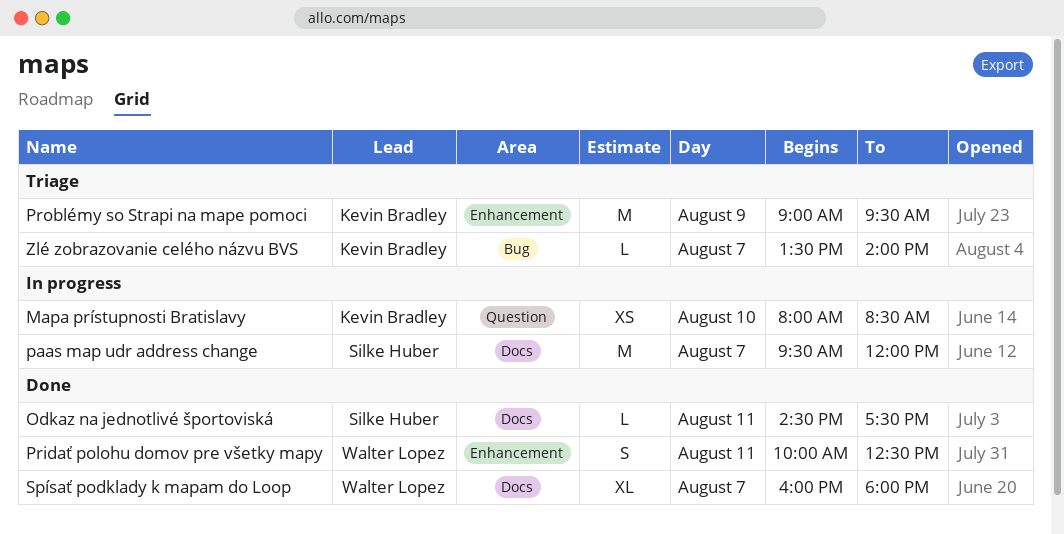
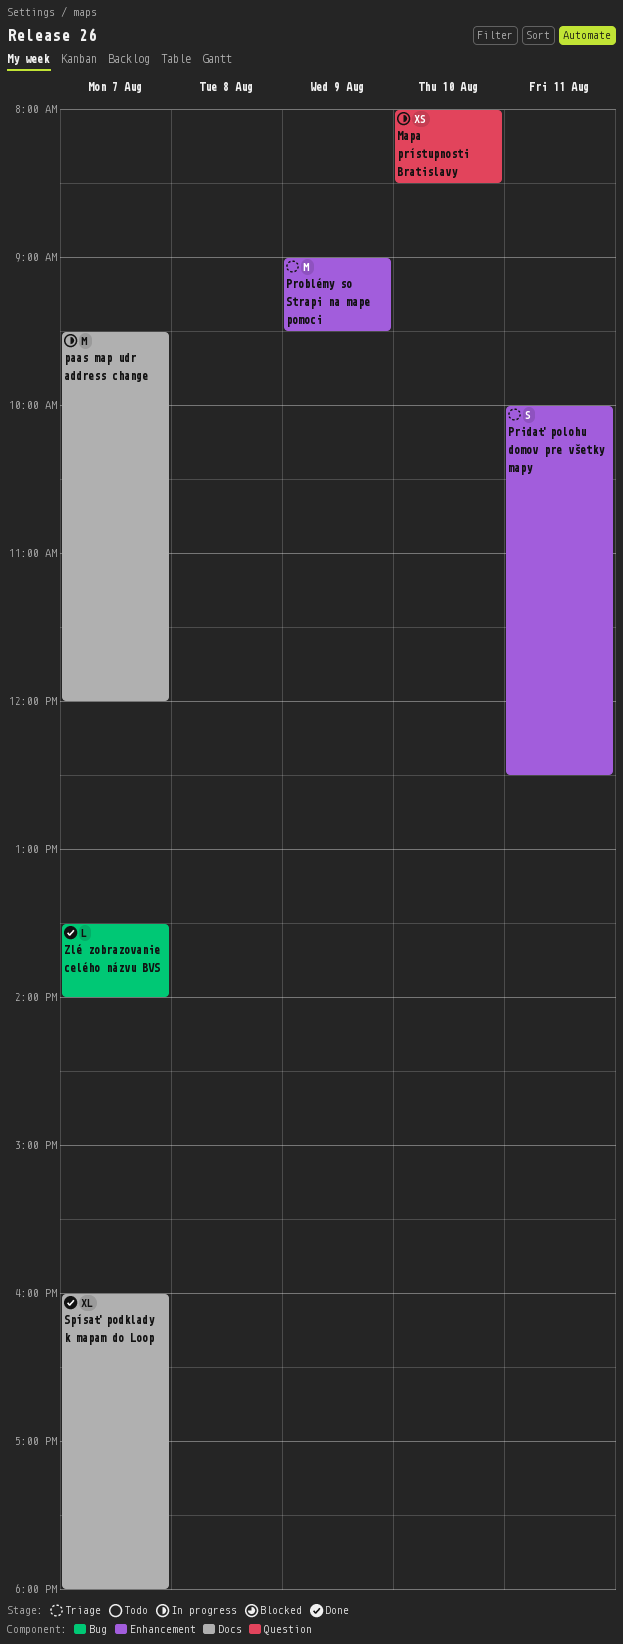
Odkaz na jednotlivé športoviská: present -> none
Pridať polohu domov pre všetky mapy, status: Done -> Triage
Zlé zobrazovanie celého názvu BVS, status: Triage -> Done

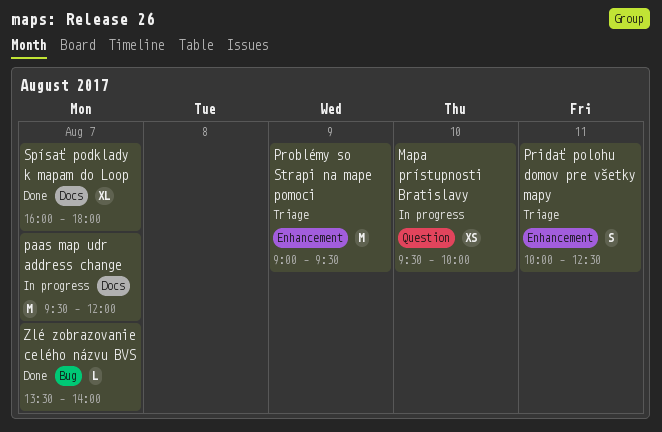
Mapa prístupnosti Bratislavy, begins: 08:00 -> 09:30
Mapa prístupnosti Bratislavy, ends: 08:30 -> 10:00

